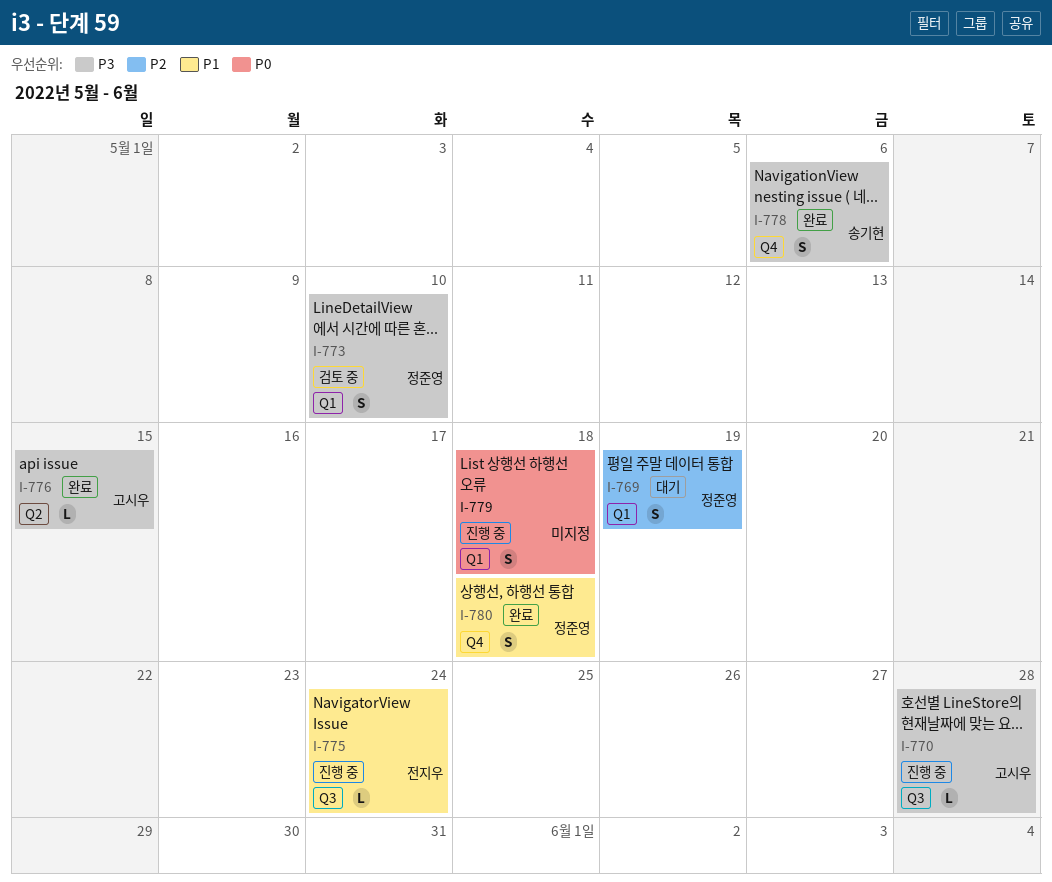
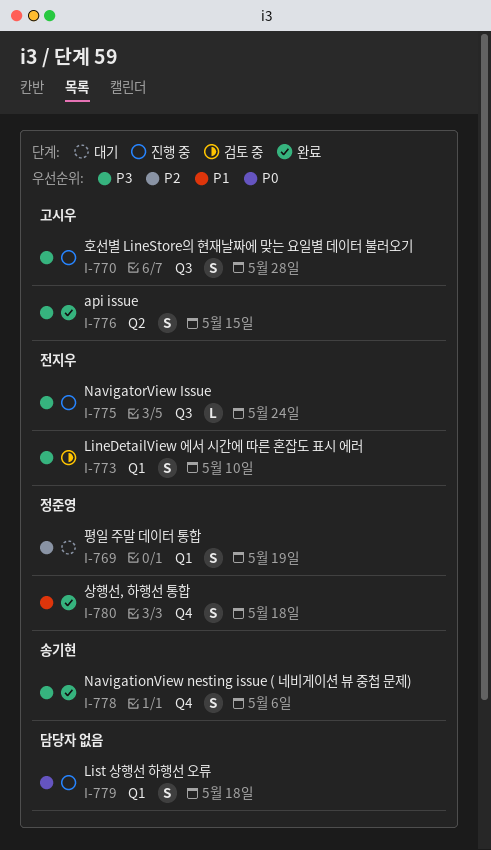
I-770, estimate: L -> S
I-773, owner: 정준영 -> 전지우
I-775, priority: P1 -> P3
I-776, estimate: L -> S

